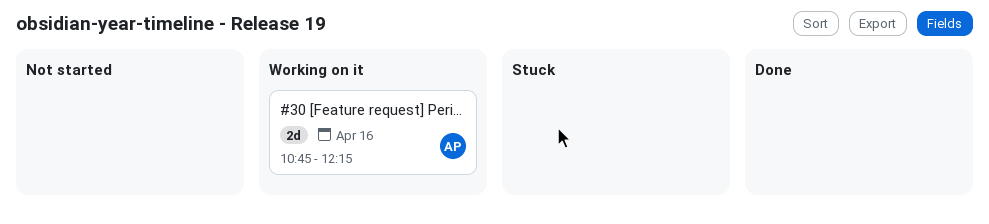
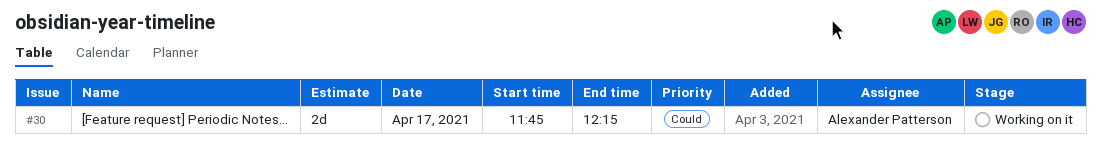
#30, day: Apr 16 -> Apr 17
#30, begins: 10:45 -> 11:45

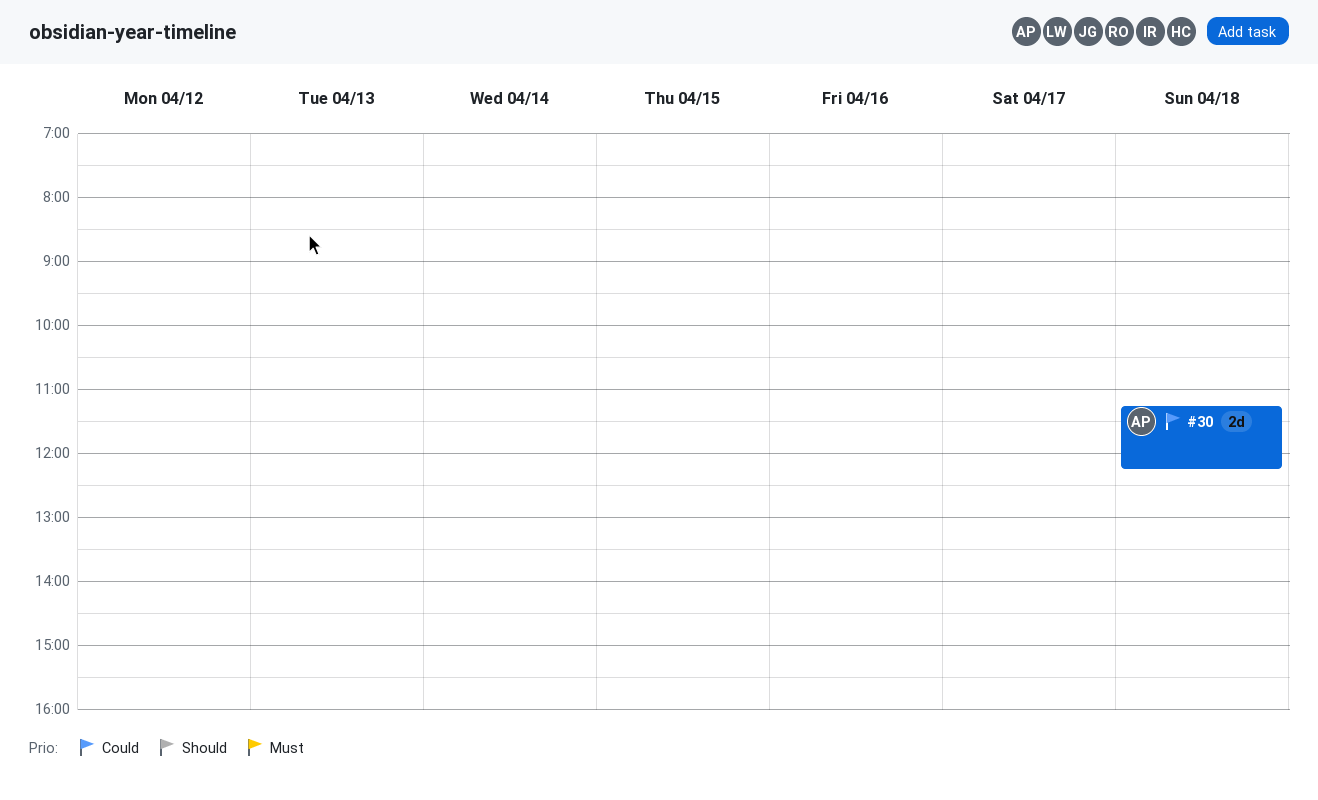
#30, day: Apr 17 -> Apr 18
#30, begins: 11:45 -> 11:15

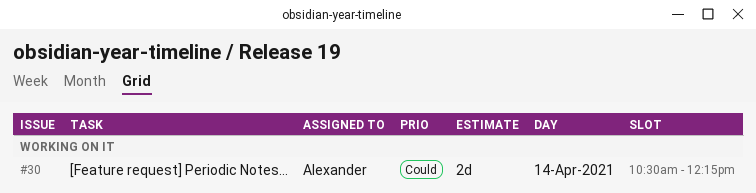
#30, day: Apr 18 -> Apr 14
#30, begins: 11:15 -> 10:30

